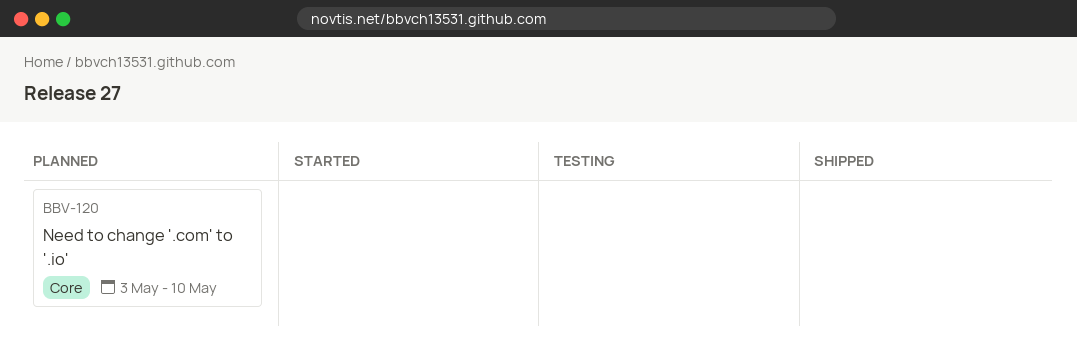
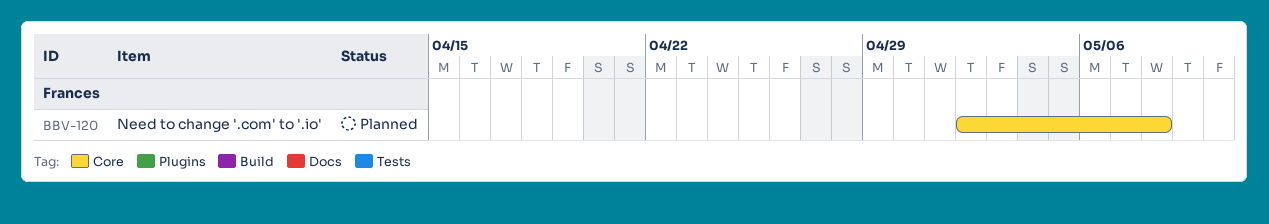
BBV-120, start: May 3 -> May 2
BBV-120, due: May 10 -> May 8

